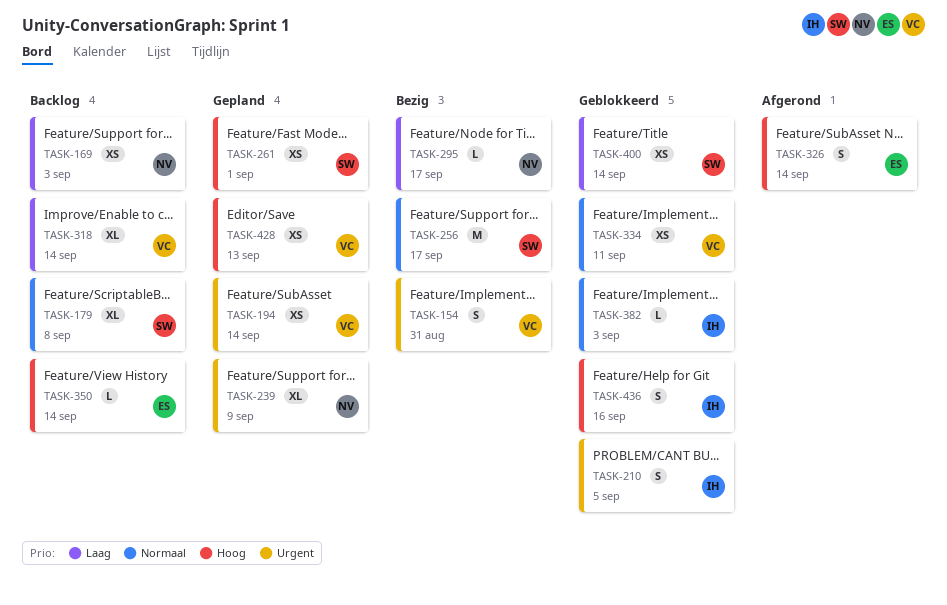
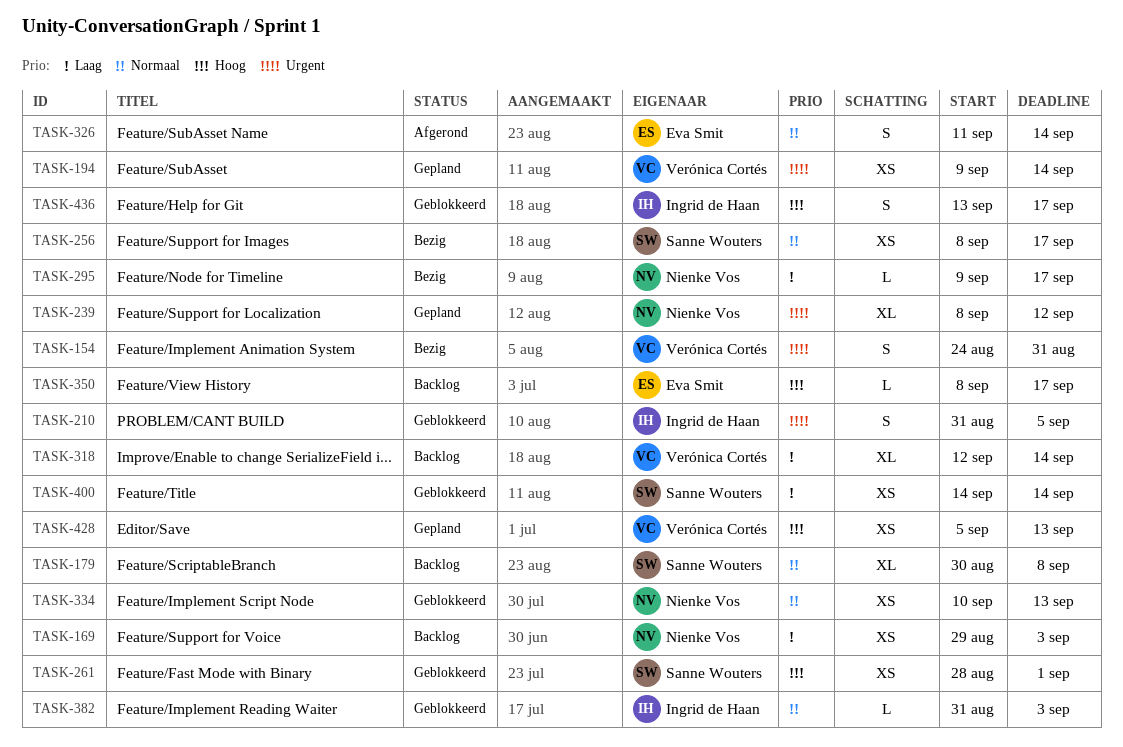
TASK-239, due: Sep 9 -> Sep 12
TASK-256, estimate: M -> XS
TASK-261, status: Gepland -> Geblokkeerd
TASK-326, priority: Hoog -> Normaal
TASK-334, owner: Verónica Cortés -> Nienke Vos
TASK-334, due: Sep 11 -> Sep 13
TASK-350, due: Sep 14 -> Sep 17
TASK-436, due: Sep 16 -> Sep 17

